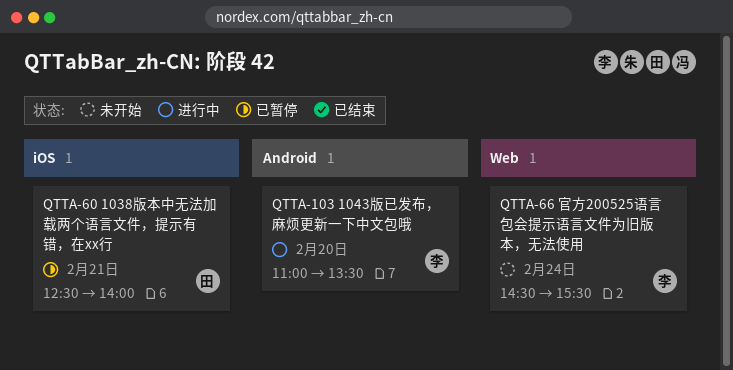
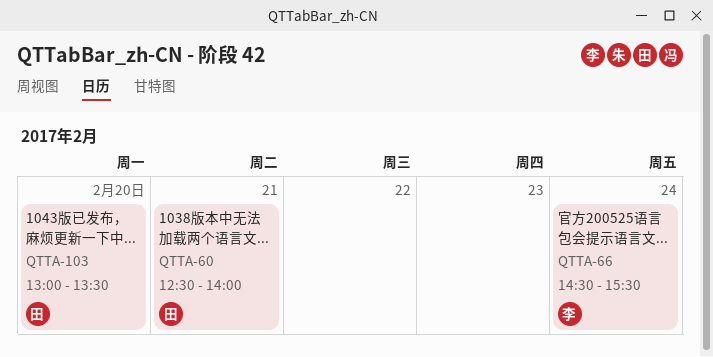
QTTA-103, owner: 李 -> 田
QTTA-103, begins: 11:00 -> 13:00

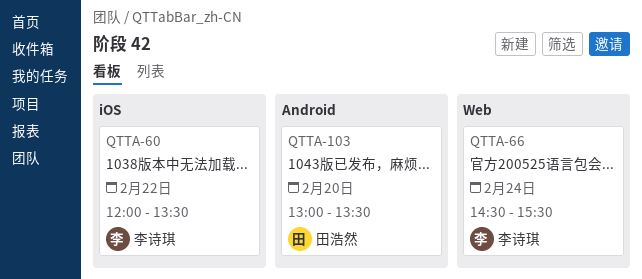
QTTA-60, owner: 田浩然 -> 李诗琪
QTTA-60, day: Feb 21 -> Feb 22
QTTA-60, begins: 12:30 -> 12:00
QTTA-60, ends: 14:00 -> 13:30

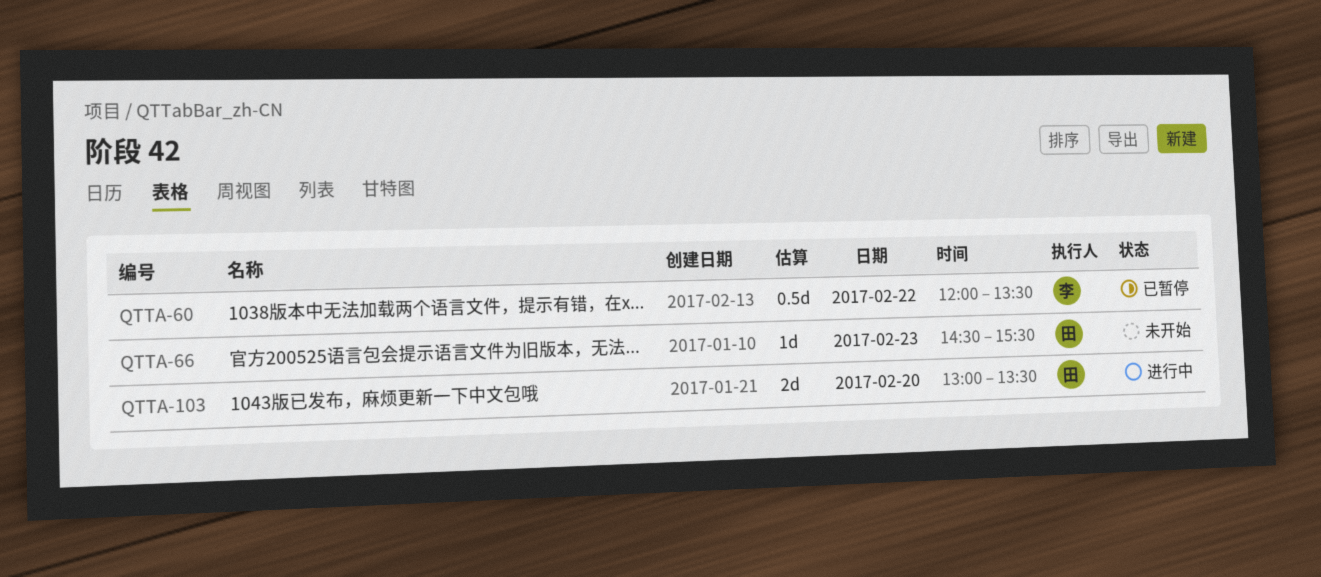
QTTA-66, owner: 李诗琪 -> 田浩然
QTTA-66, day: Feb 24 -> Feb 23

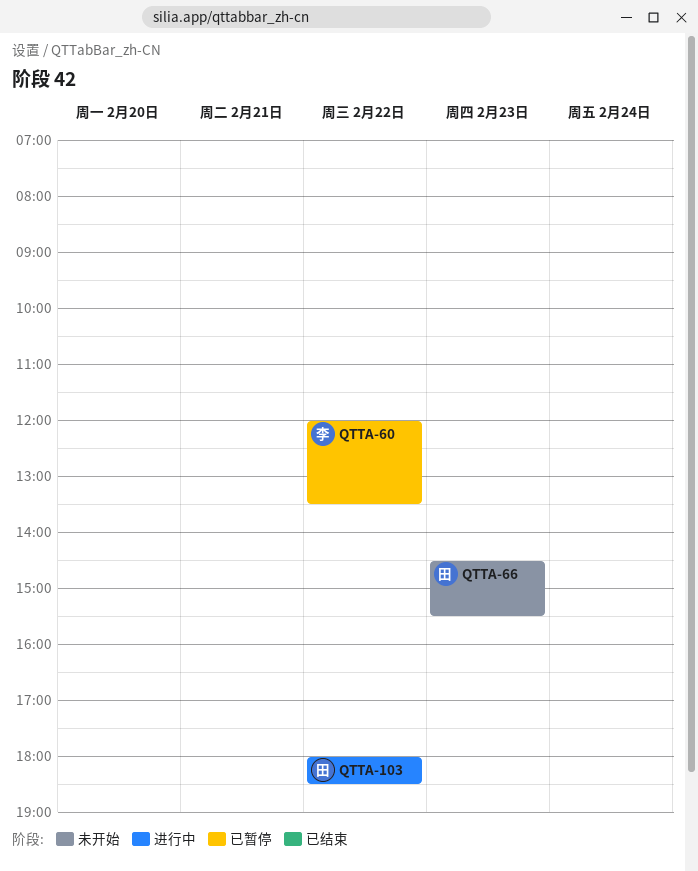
QTTA-103, day: Feb 20 -> Feb 22
QTTA-103, begins: 13:00 -> 18:00
QTTA-103, ends: 13:30 -> 18:30

